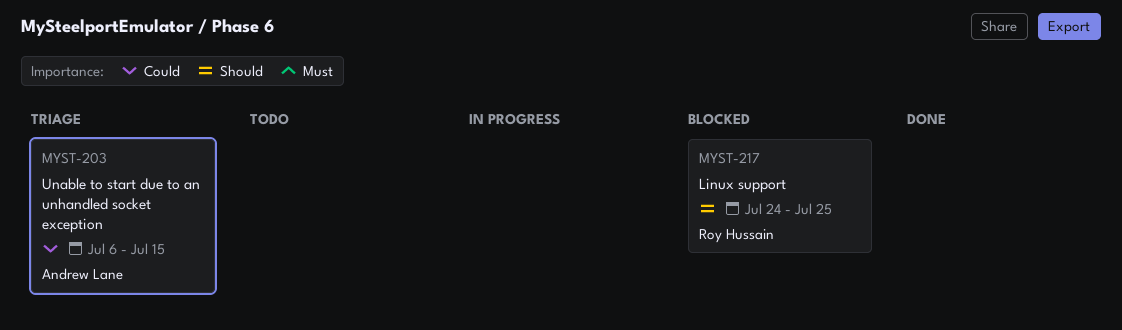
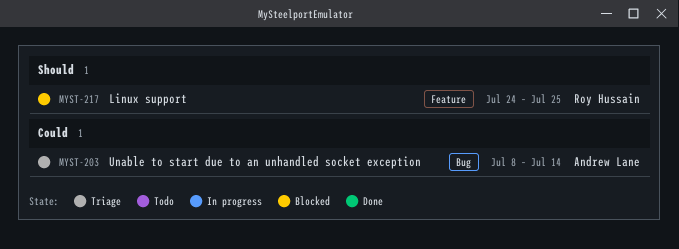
MYST-203, start: Jul 6 -> Jul 8
MYST-203, due: Jul 15 -> Jul 14

